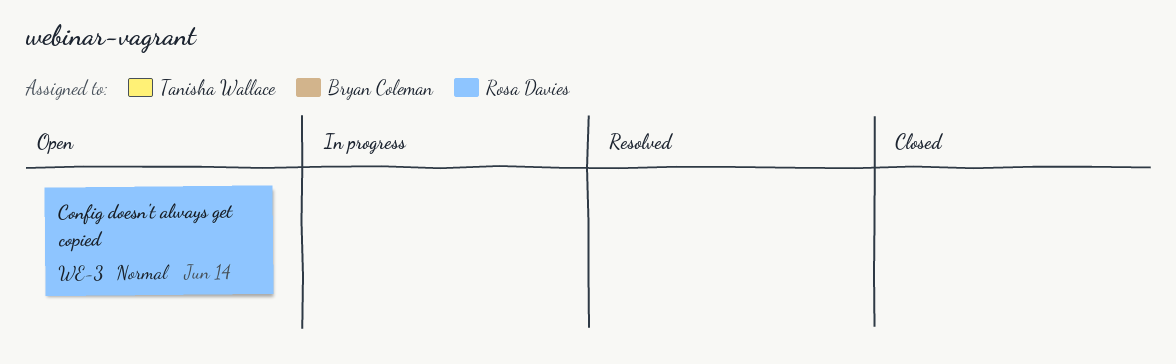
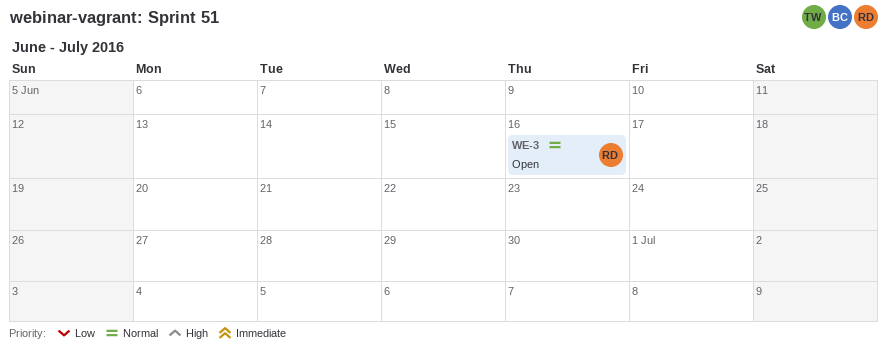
WE-3, due: Jun 14 -> Jun 16

